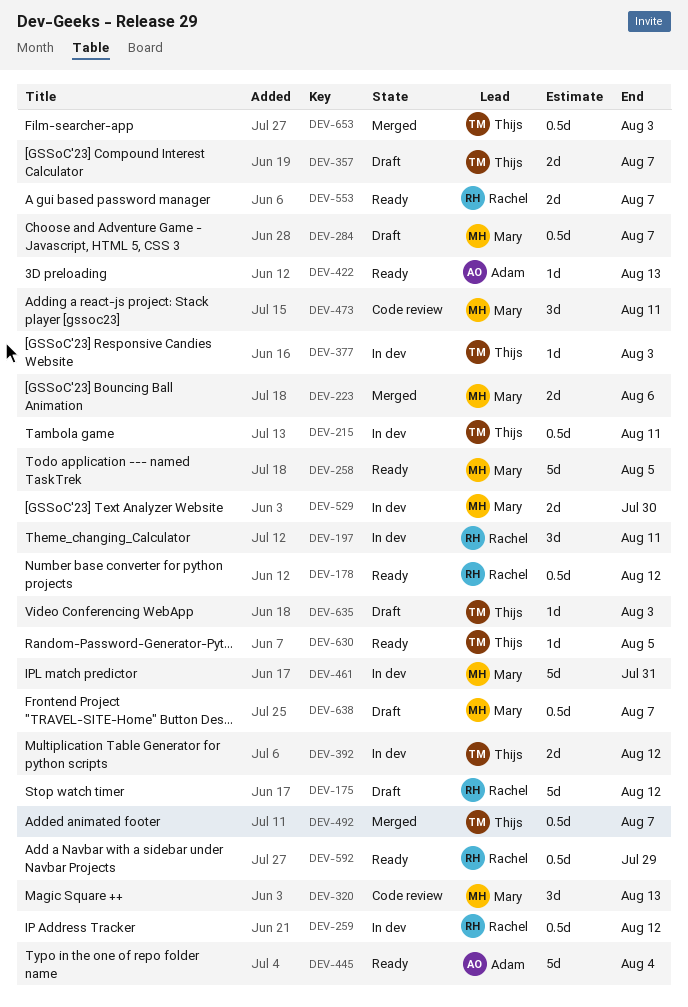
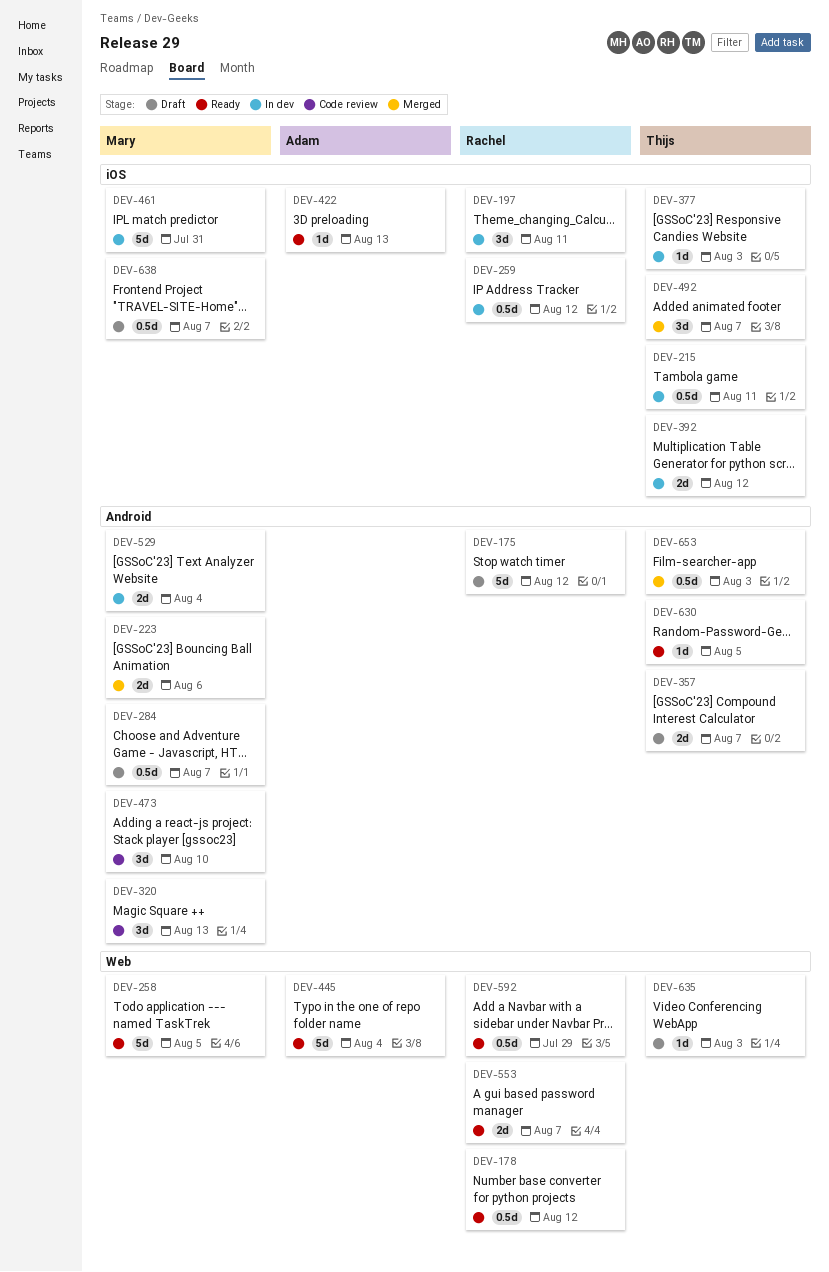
DEV-473, due: Aug 11 -> Aug 10
DEV-492, estimate: 0.5d -> 3d
DEV-529, due: Jul 30 -> Aug 4

